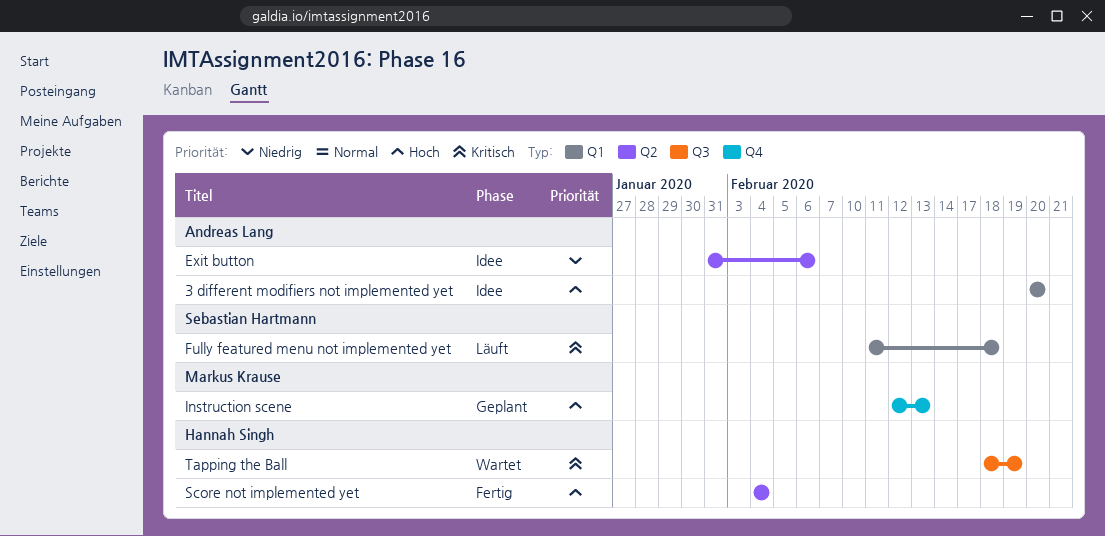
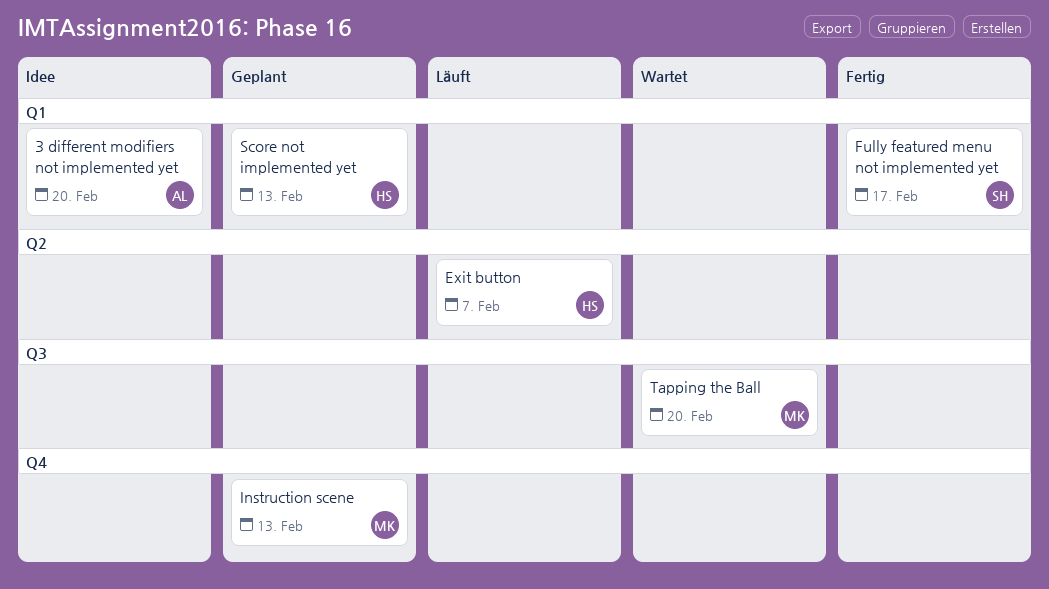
Exit button, status: Idee -> Läuft
Exit button, owner: Andreas Lang -> Hannah Singh
Exit button, due: Feb 6 -> Feb 7
Fully featured menu not implemented yet, status: Läuft -> Fertig
Fully featured menu not implemented yet, due: Feb 18 -> Feb 17
Score not implemented yet, status: Fertig -> Geplant
Score not implemented yet, label: Q2 -> Q1
Score not implemented yet, due: Feb 4 -> Feb 13
Tapping the Ball, owner: Hannah Singh -> Markus Krause
Tapping the Ball, due: Feb 19 -> Feb 20

